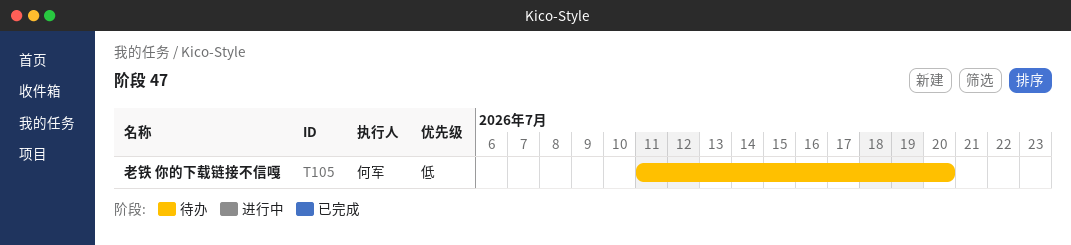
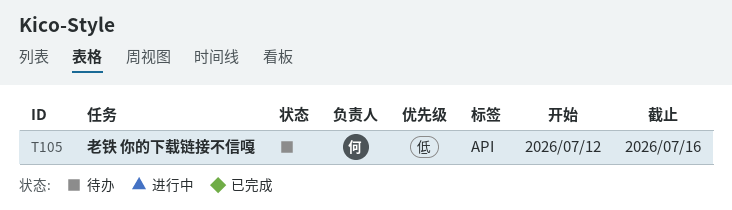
T105, start: Jul 11 -> Jul 12
T105, due: Jul 20 -> Jul 16

